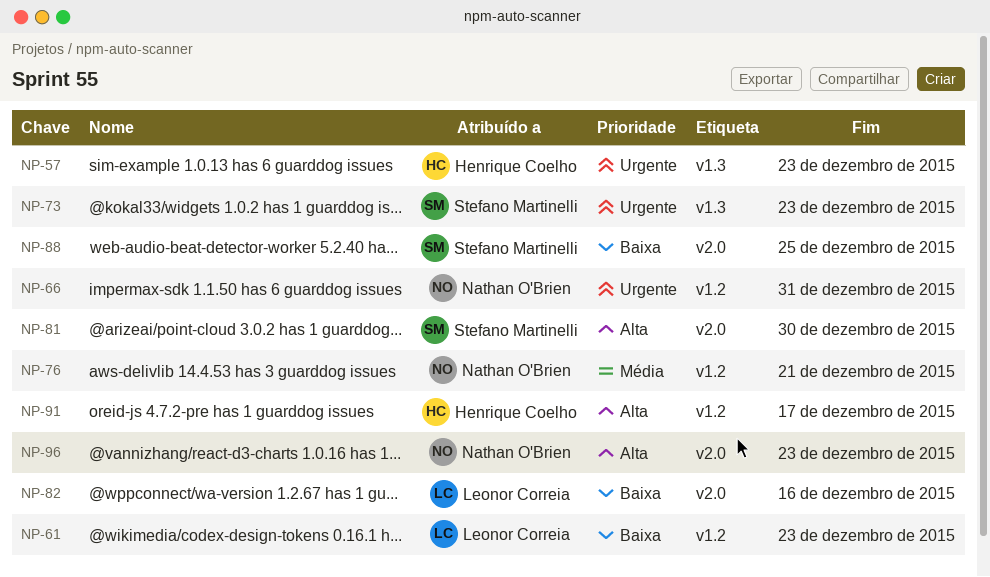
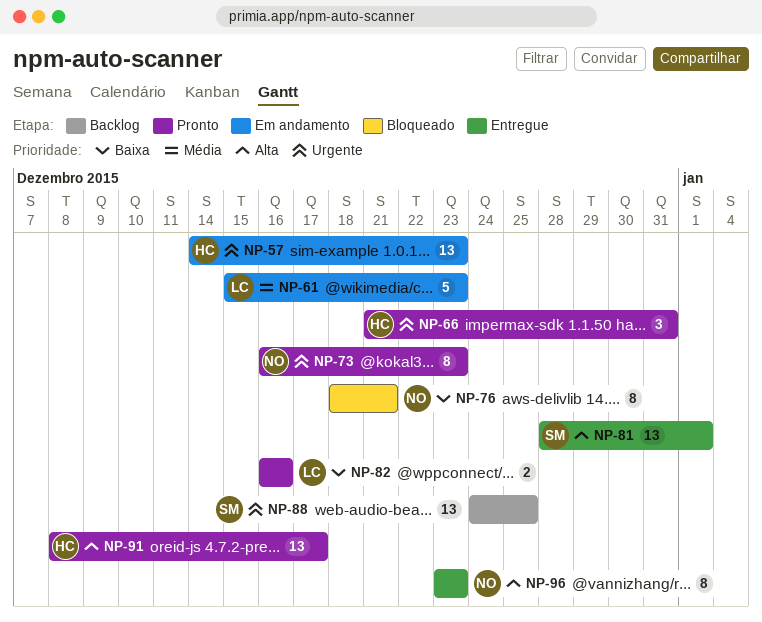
NP-61, priority: Baixa -> Média
NP-66, owner: Nathan O'Brien -> Henrique Coelho
NP-73, owner: Stefano Martinelli -> Nathan O'Brien
NP-76, priority: Média -> Baixa
NP-81, due: Dec 30 -> Jan 1
NP-88, priority: Baixa -> Urgente

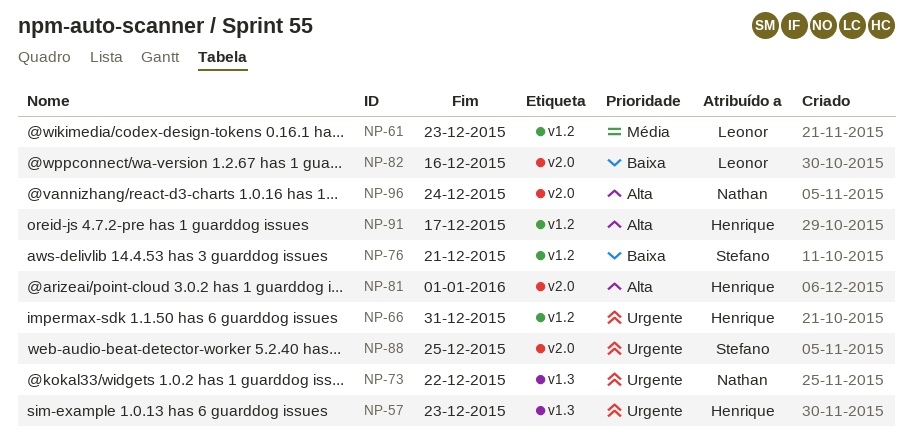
NP-73, due: Dec 23 -> Dec 22
NP-76, owner: Nathan -> Stefano
NP-81, owner: Stefano -> Henrique
NP-96, due: Dec 23 -> Dec 24

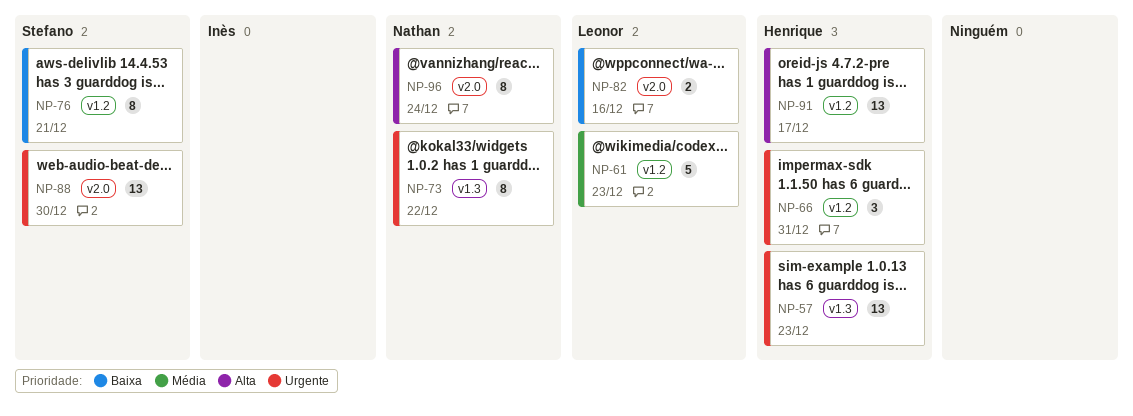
NP-81: present -> none
NP-88, due: Dec 25 -> Dec 30

